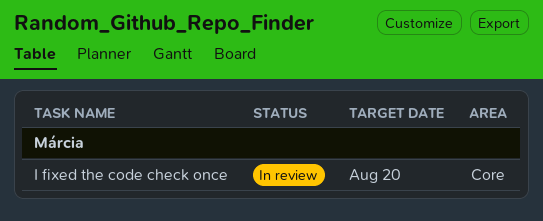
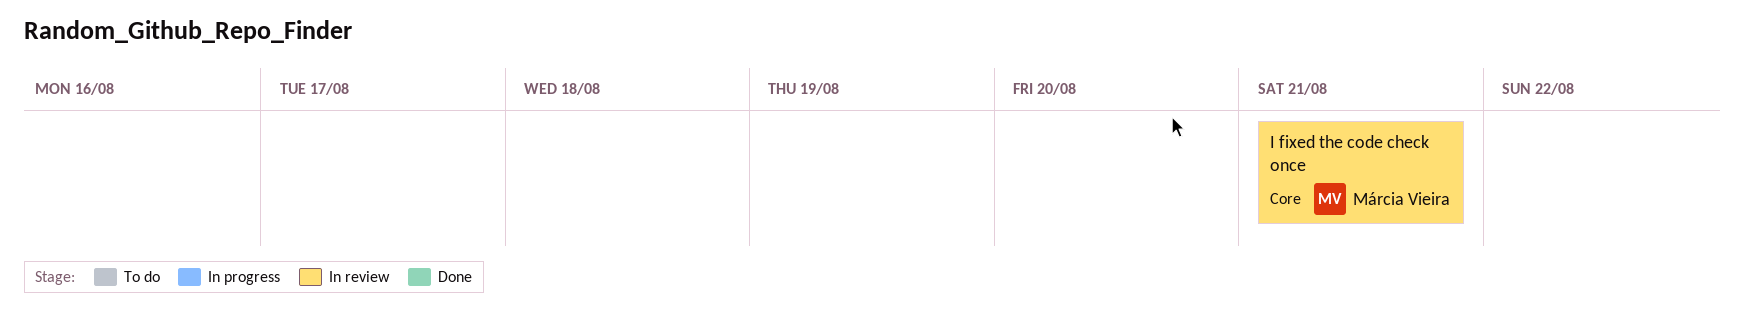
I fixed the code check once, due: Aug 20 -> Aug 21

